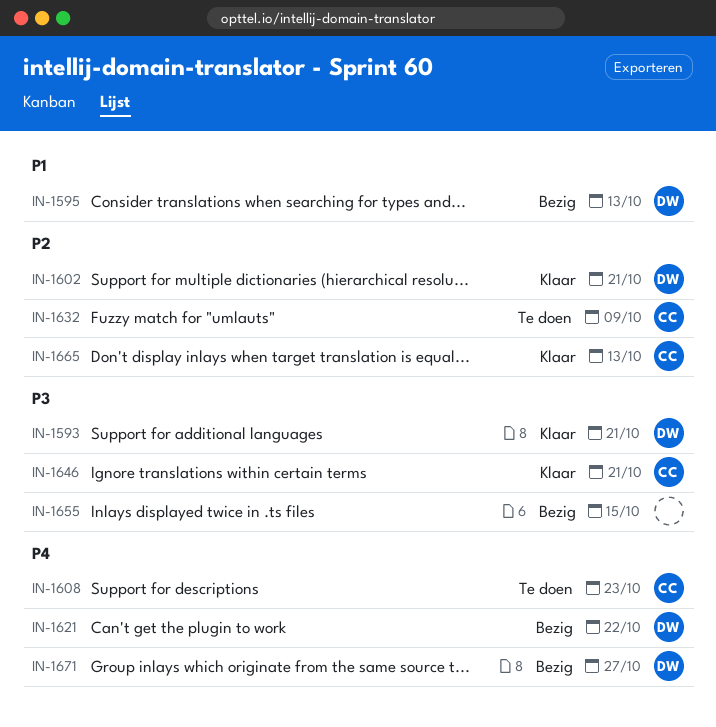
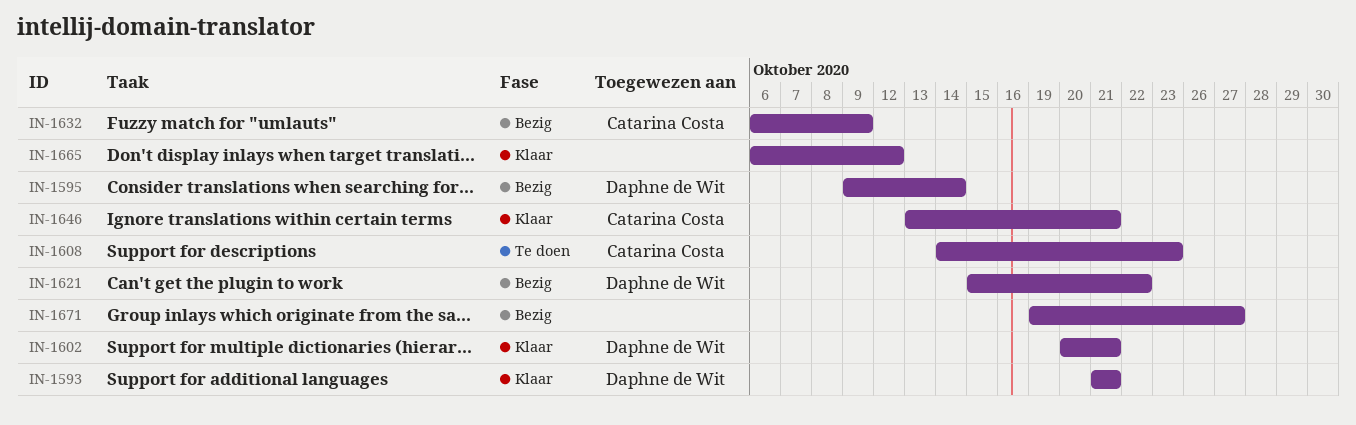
IN-1595, due: Oct 13 -> Oct 14
IN-1632, status: Te doen -> Bezig
IN-1655: present -> none
IN-1665, owner: Catarina Costa -> none
IN-1665, due: Oct 13 -> Oct 12
IN-1671, owner: Daphne de Wit -> none

